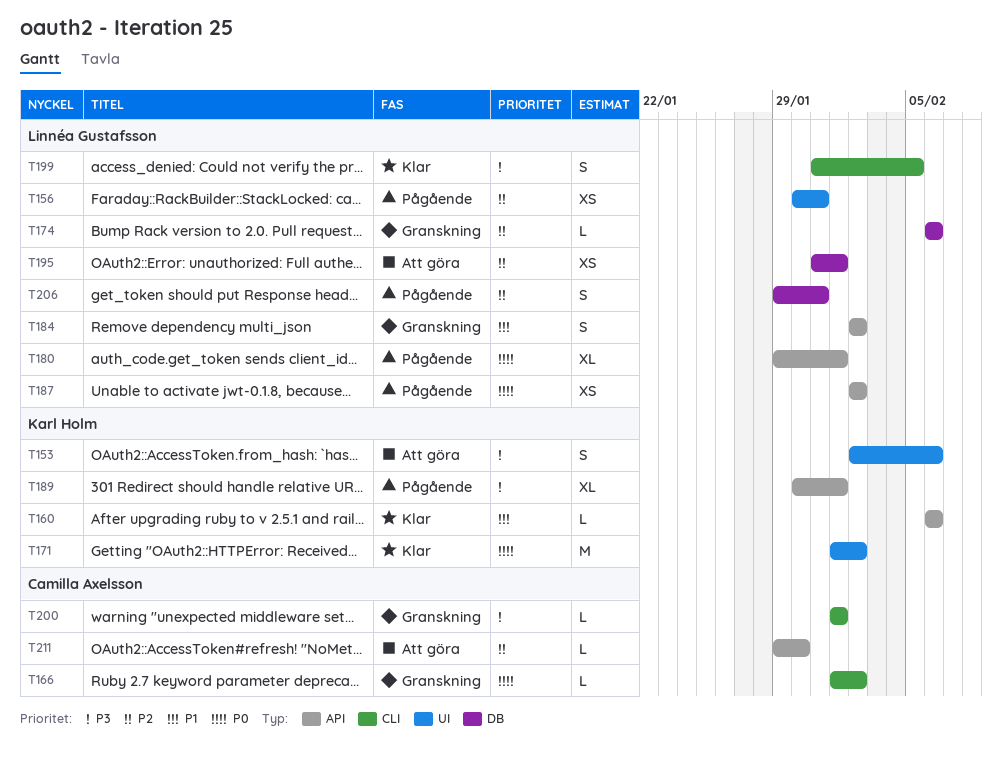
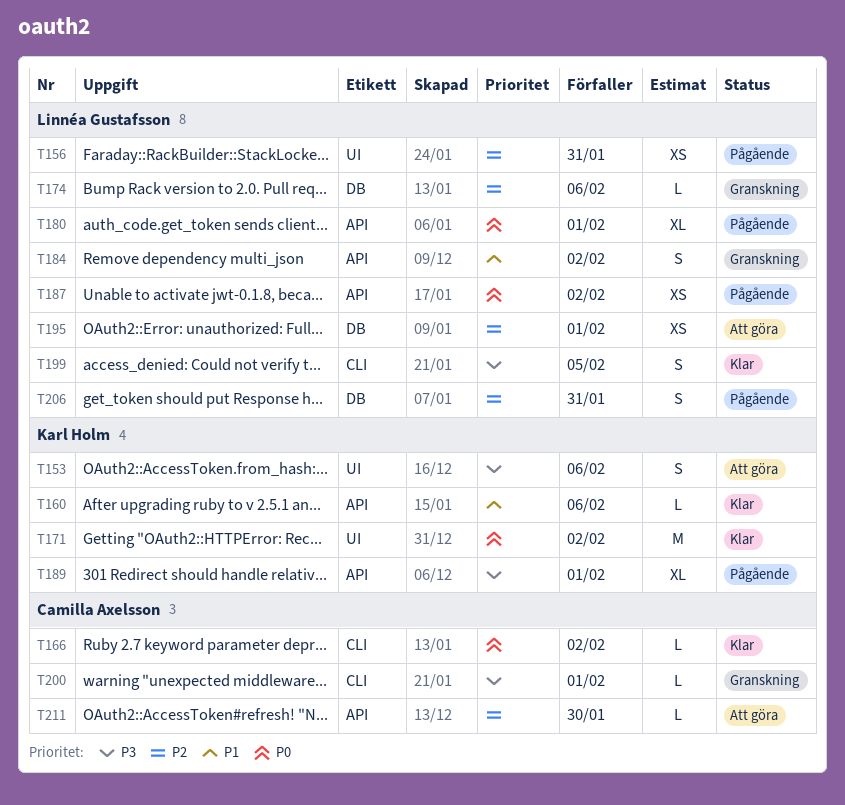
T166, status: Granskning -> Klar

